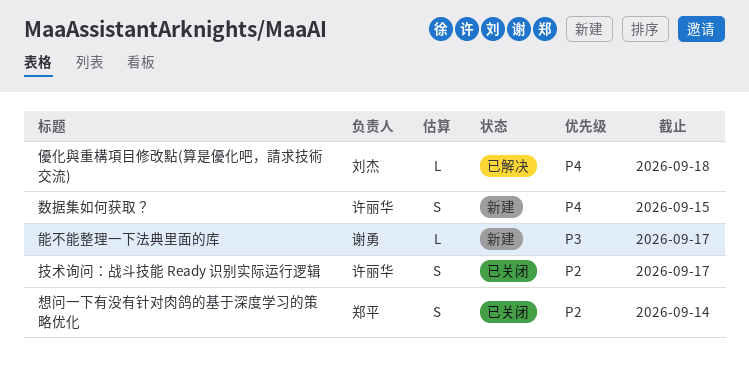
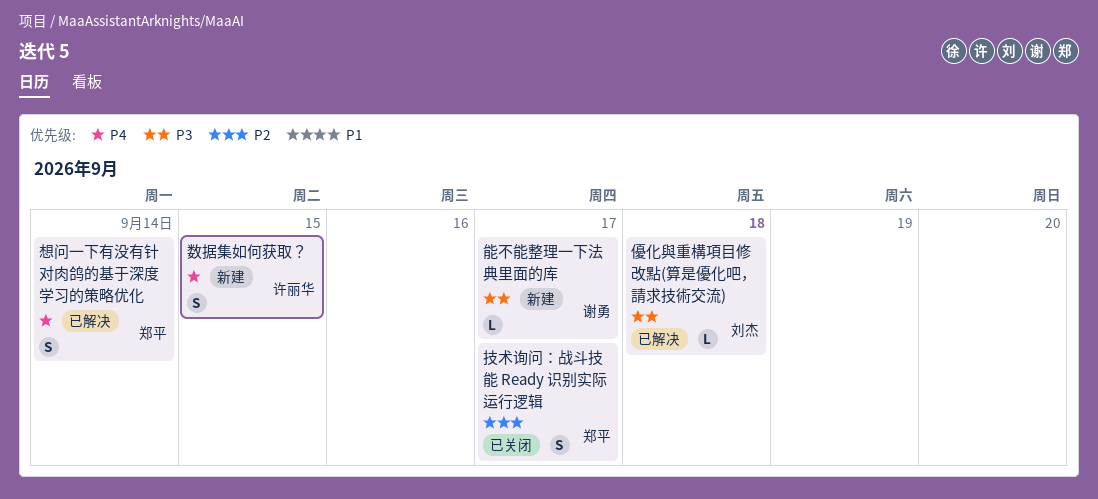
優化與重構項目修改點(算是優化吧，請求技術交流), priority: P4 -> P3
想问一下有没有针对肉鸽的基于深度学习的策略优化, status: 已关闭 -> 已解决
想问一下有没有针对肉鸽的基于深度学习的策略优化, priority: P2 -> P4
技术询问：战斗技能 Ready 识别实际运行逻辑, owner: 许丽华 -> 郑平

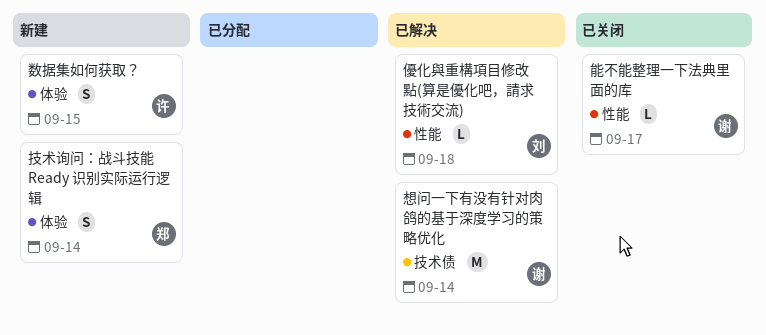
想问一下有没有针对肉鸽的基于深度学习的策略优化, owner: 郑平 -> 谢勇
想问一下有没有针对肉鸽的基于深度学习的策略优化, estimate: S -> M
技术询问：战斗技能 Ready 识别实际运行逻辑, status: 已关闭 -> 新建
技术询问：战斗技能 Ready 识别实际运行逻辑, due: Sep 17 -> Sep 14
能不能整理一下法典里面的库, status: 新建 -> 已关闭

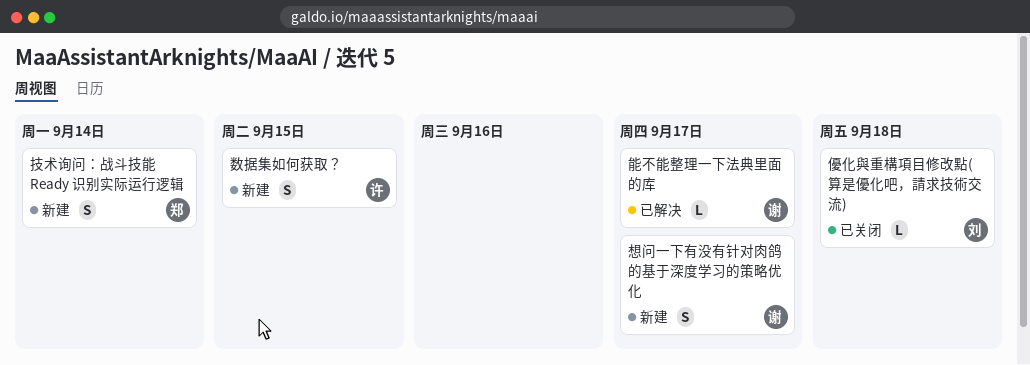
優化與重構項目修改點(算是優化吧，請求技術交流), status: 已解决 -> 已关闭
想问一下有没有针对肉鸽的基于深度学习的策略优化, status: 已解决 -> 新建
想问一下有没有针对肉鸽的基于深度学习的策略优化, estimate: M -> S
想问一下有没有针对肉鸽的基于深度学习的策略优化, due: Sep 14 -> Sep 17
能不能整理一下法典里面的库, status: 已关闭 -> 已解决

